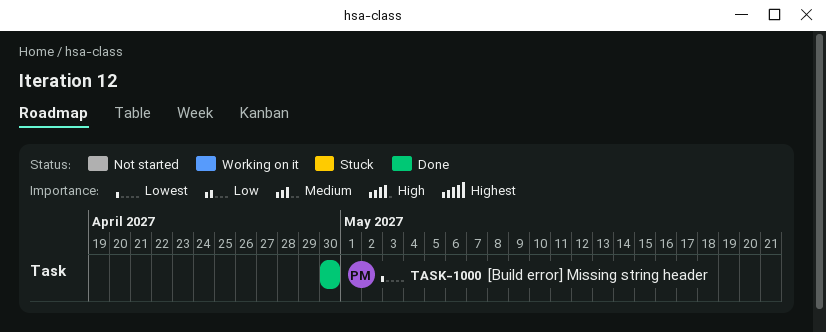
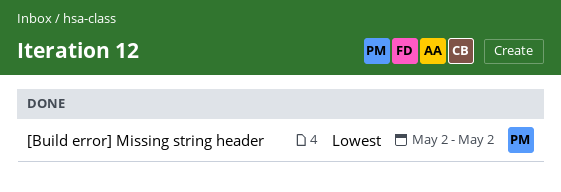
[Build error] Missing string header, start: Apr 30 -> May 2
[Build error] Missing string header, due: Apr 30 -> May 2

